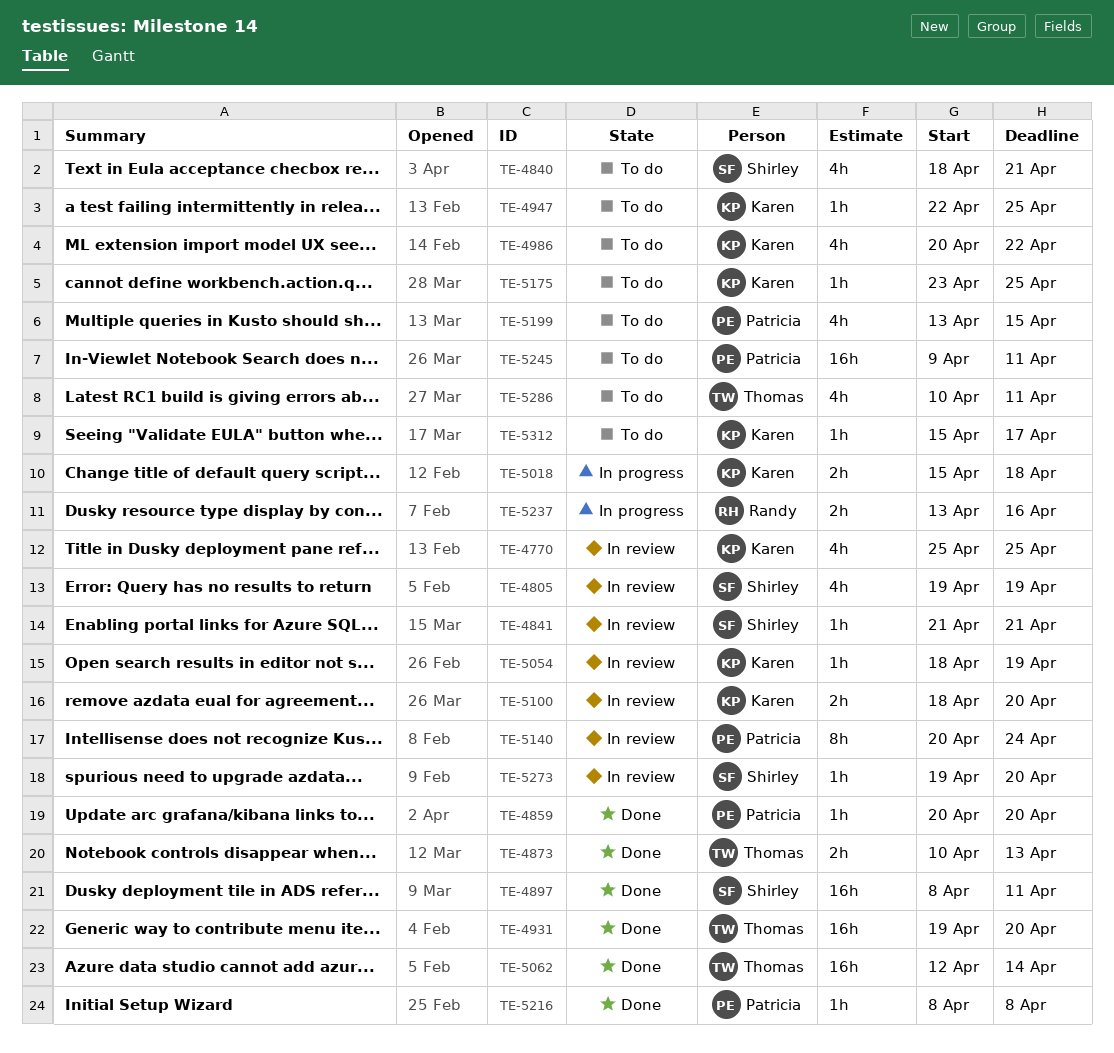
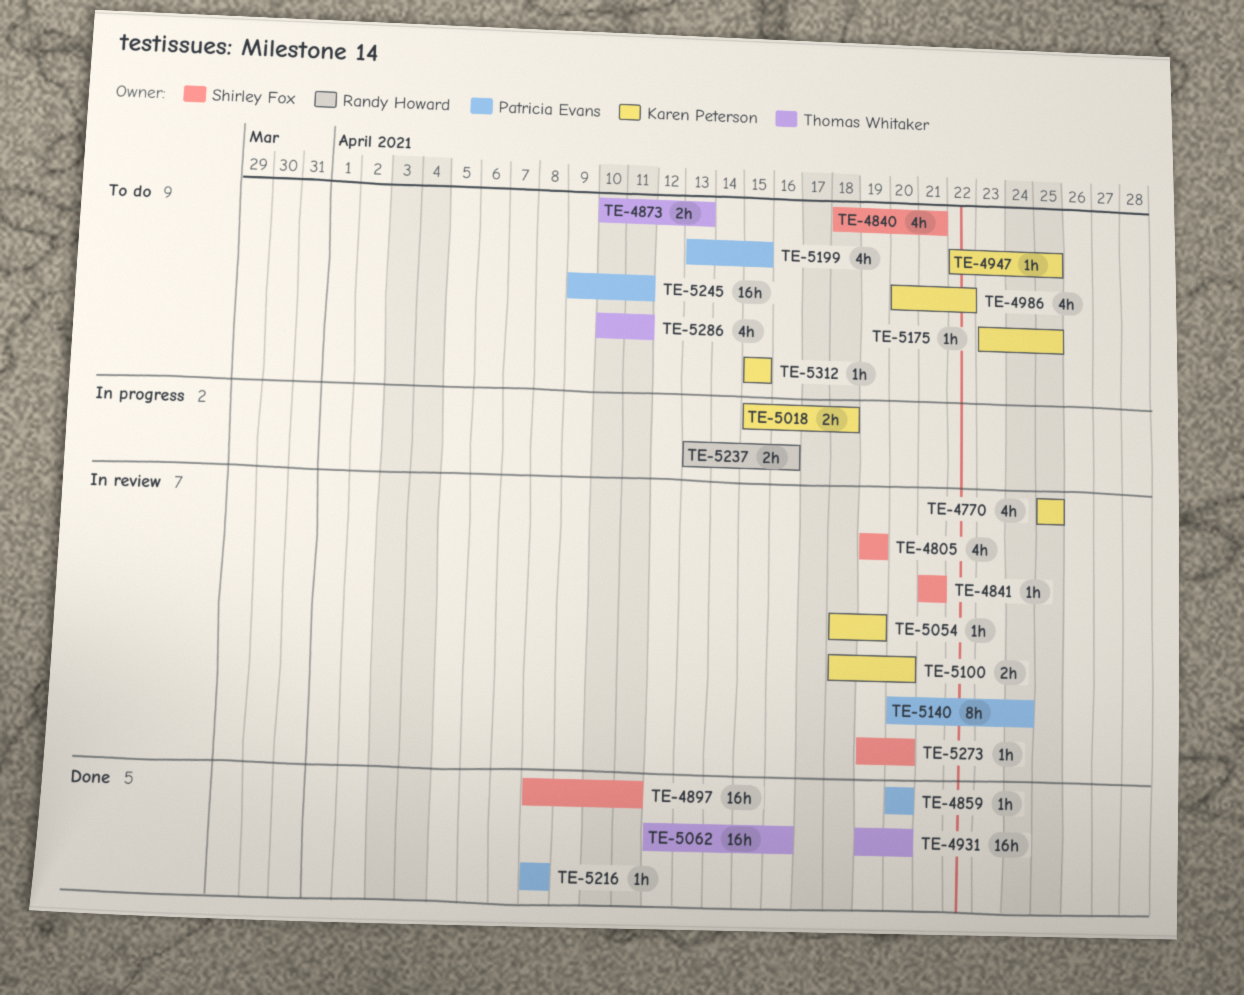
TE-4873, status: Done -> To do
TE-5062, due: Apr 14 -> Apr 16
TE-5312, due: Apr 17 -> Apr 15

